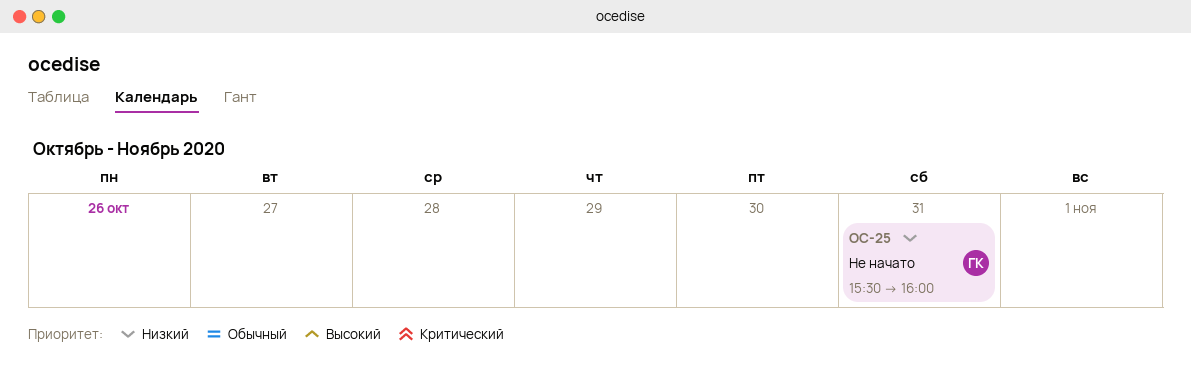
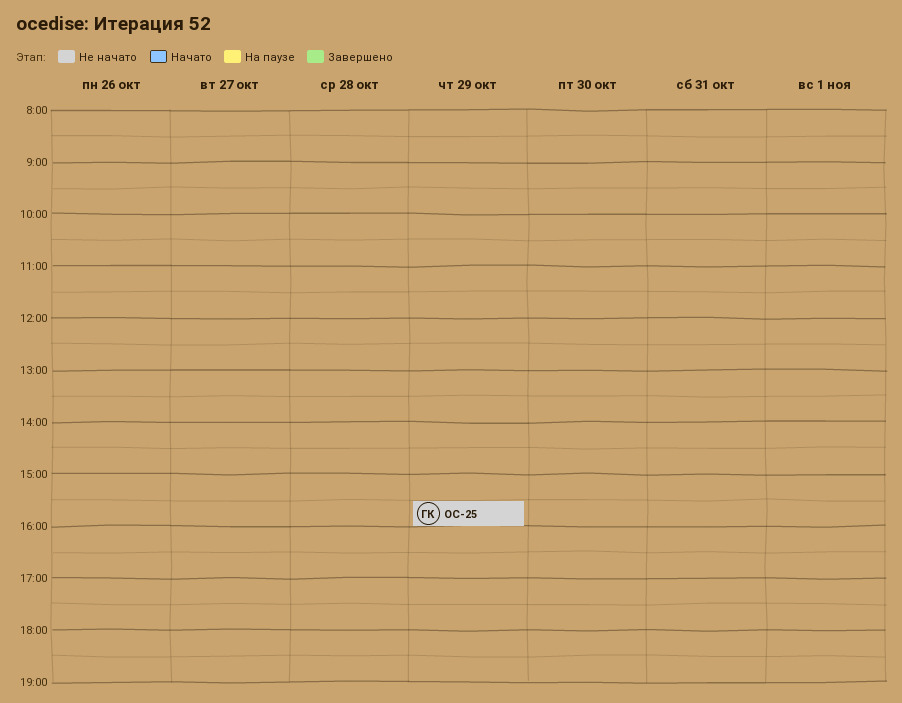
OC-25, day: Oct 31 -> Oct 29

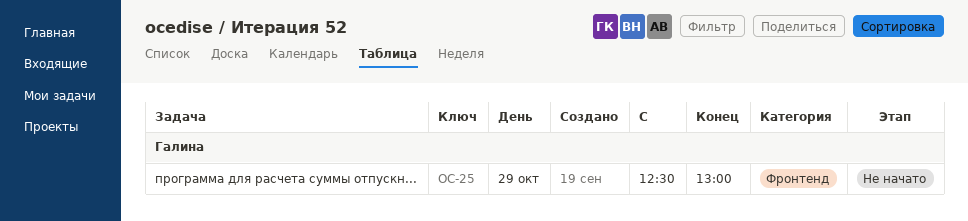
OC-25, begins: 15:30 -> 12:30
OC-25, ends: 16:00 -> 13:00

